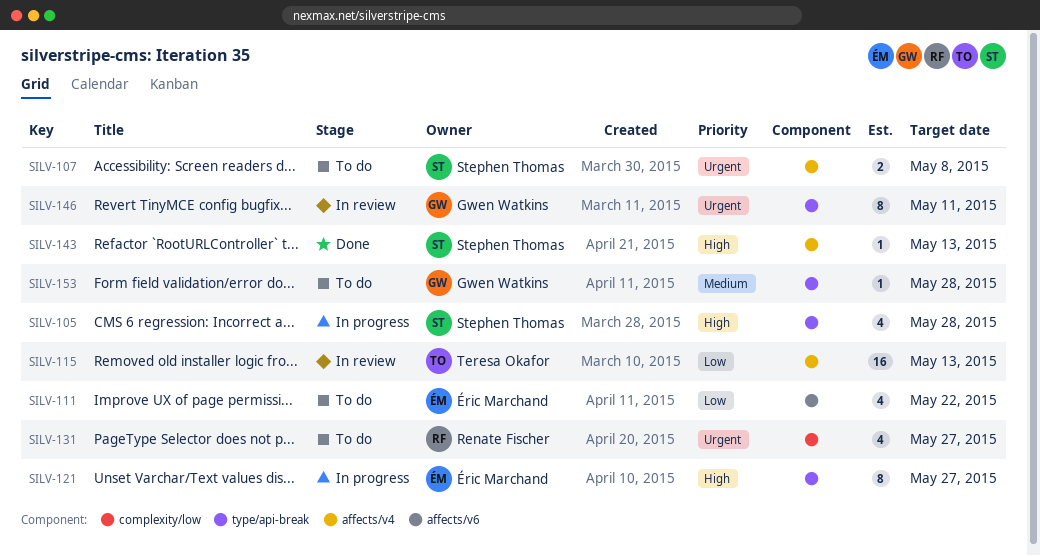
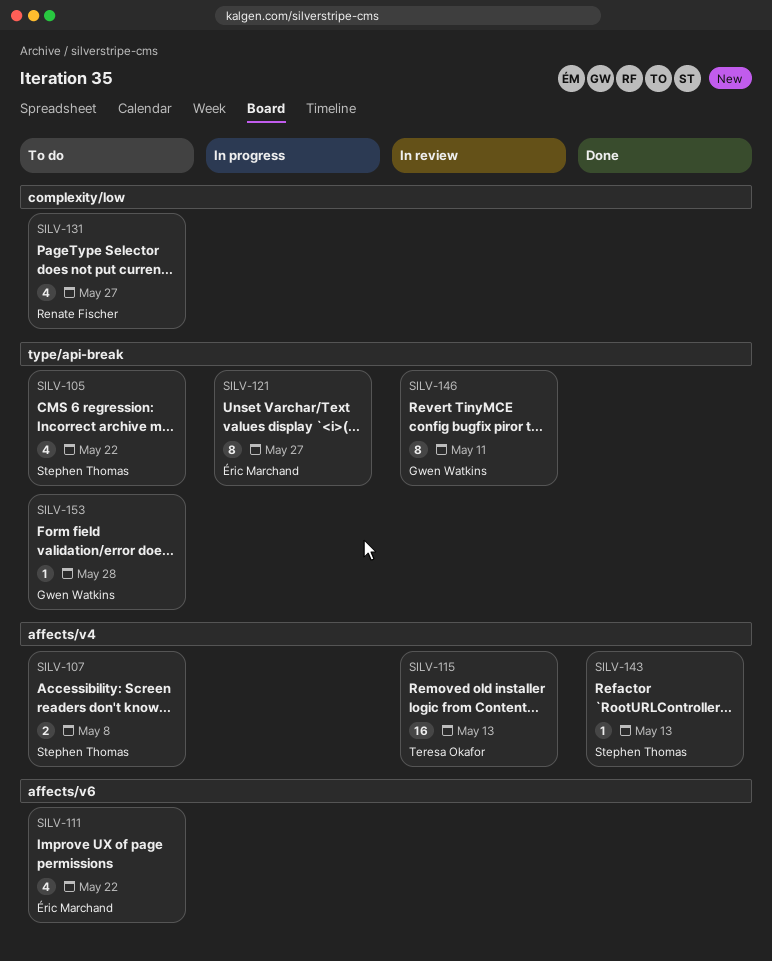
SILV-105, status: In progress -> To do
SILV-105, due: May 28 -> May 22

